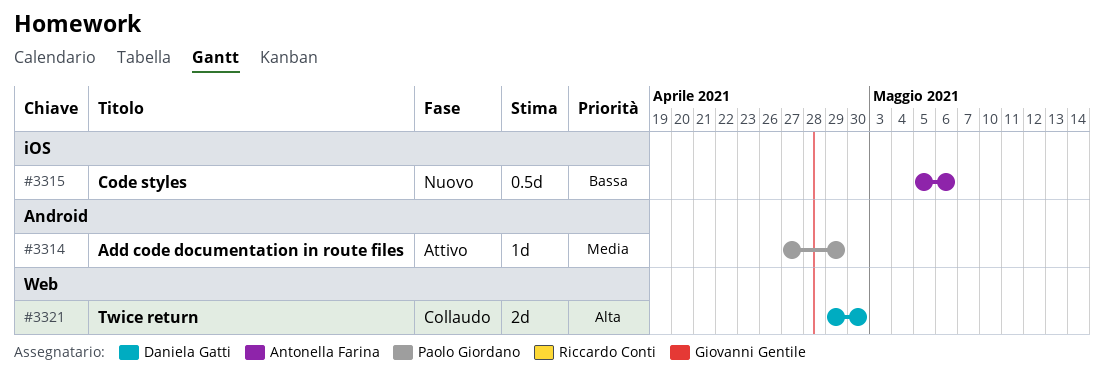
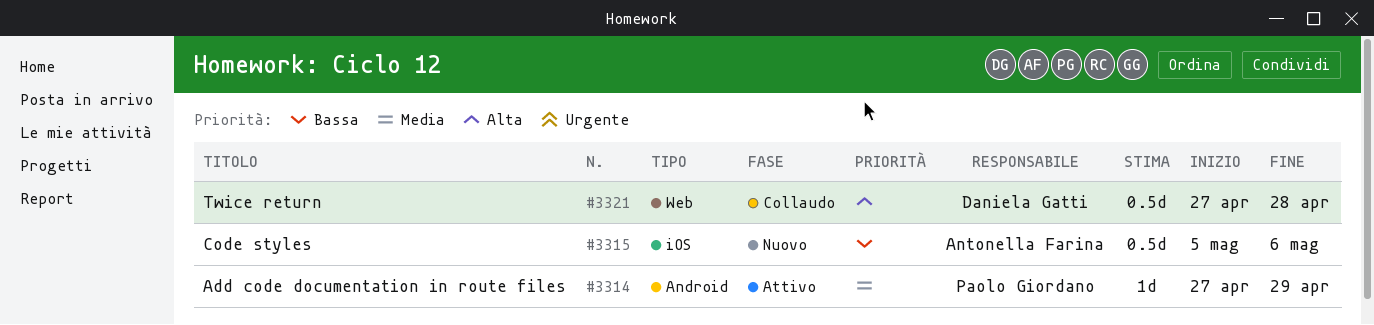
#3321, estimate: 2d -> 0.5d
#3321, start: Apr 29 -> Apr 27
#3321, due: Apr 30 -> Apr 28

